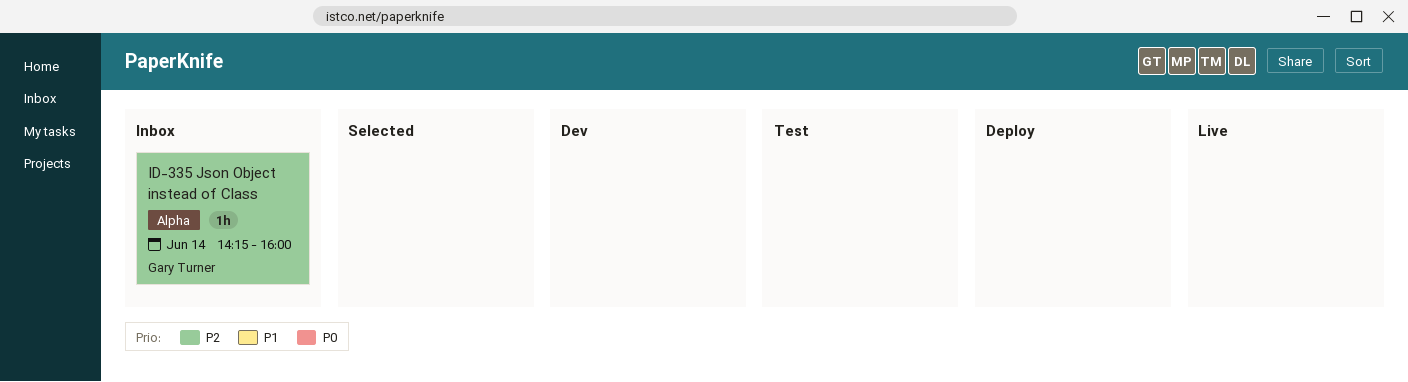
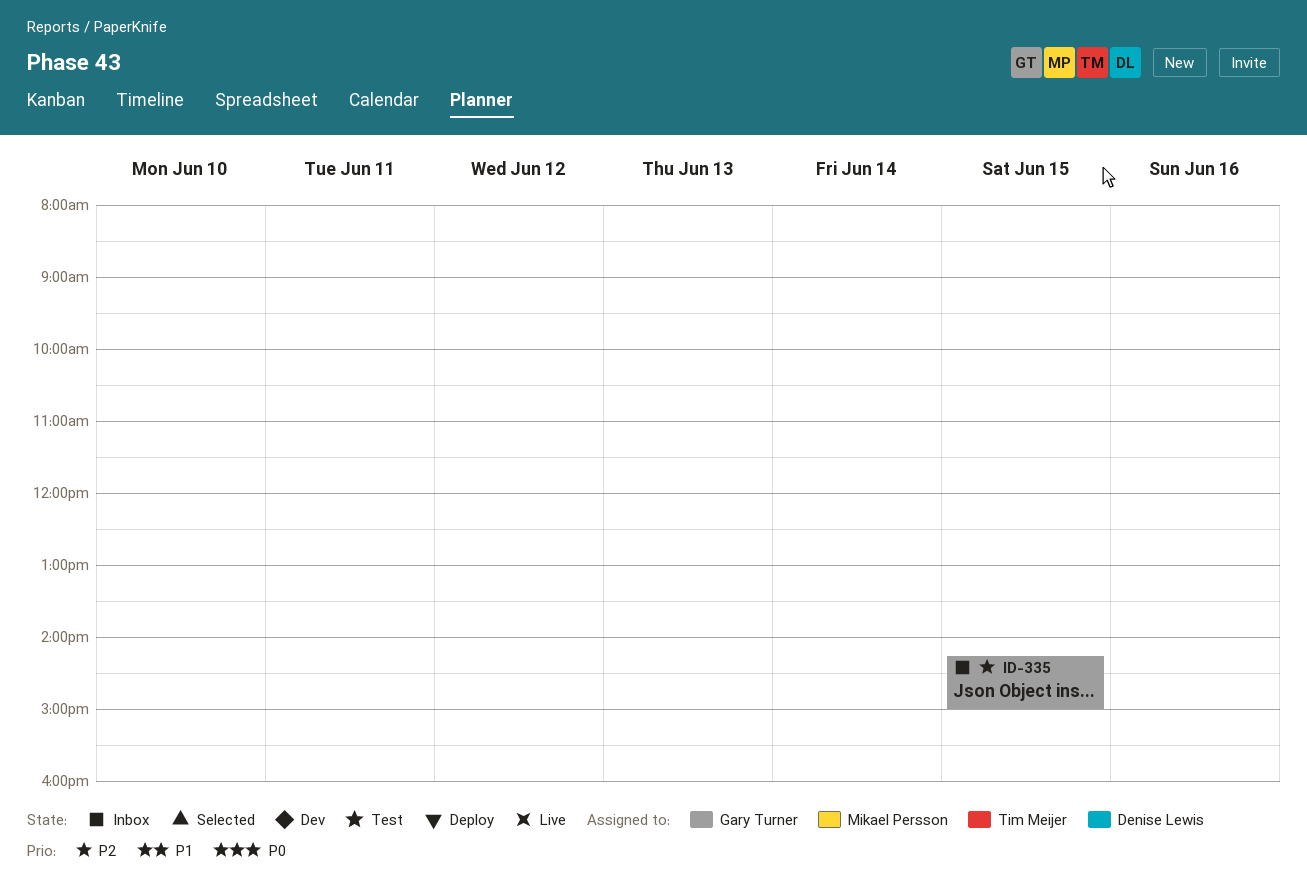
ID-335, day: Jun 14 -> Jun 15
ID-335, ends: 16:00 -> 15:00

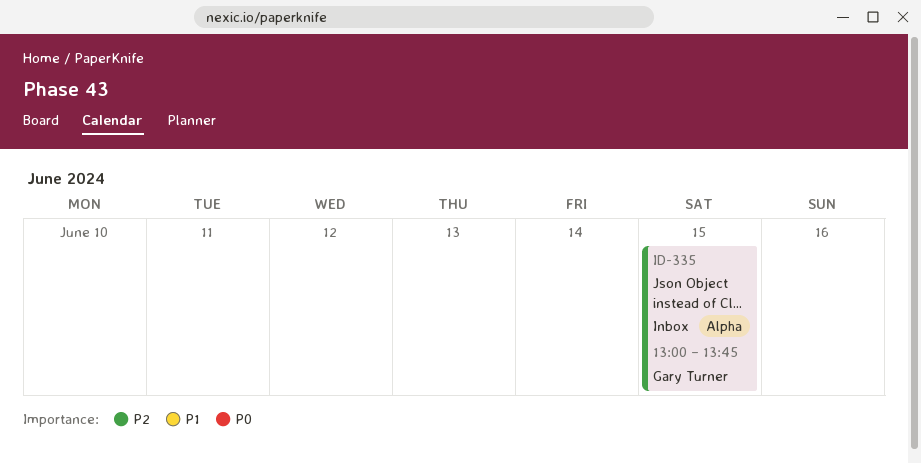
ID-335, begins: 14:15 -> 13:00
ID-335, ends: 15:00 -> 13:45

